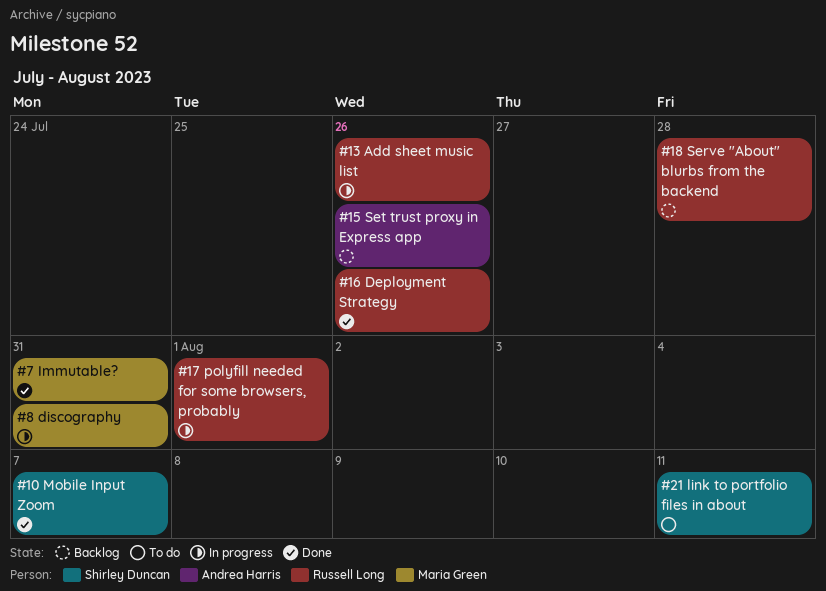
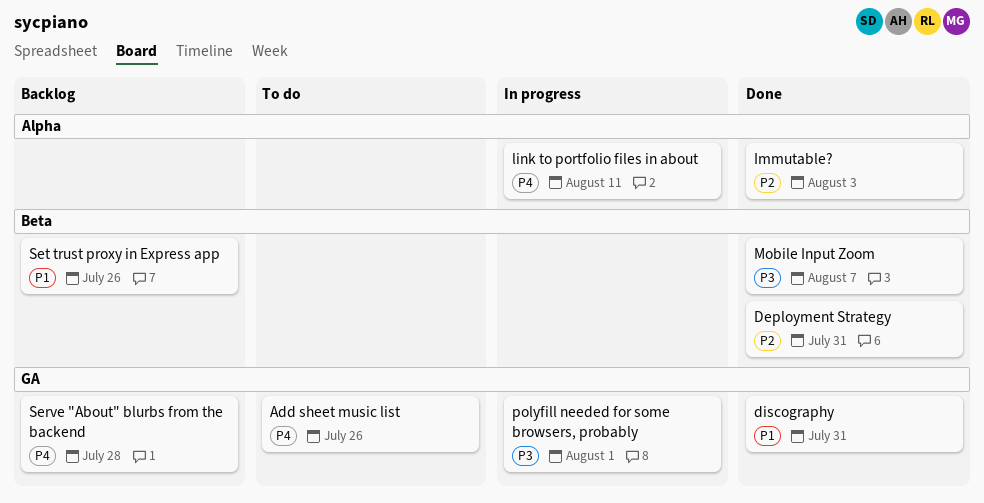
Add sheet music list, status: In progress -> To do
Deployment Strategy, due: Jul 26 -> Jul 31
discography, status: In progress -> Done
Immutable?, due: Jul 31 -> Aug 3
link to portfolio files in about, status: To do -> In progress

